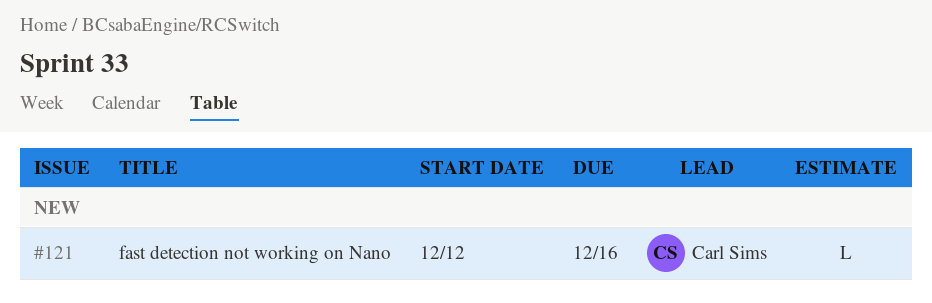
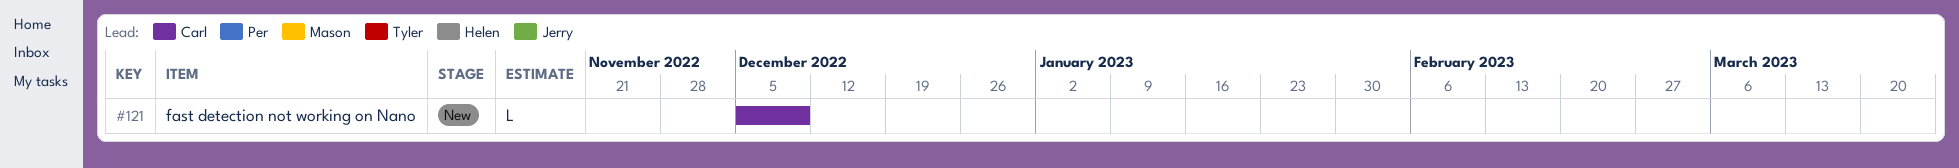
#121, start: Dec 12 -> Dec 5
#121, due: Dec 16 -> Dec 9

